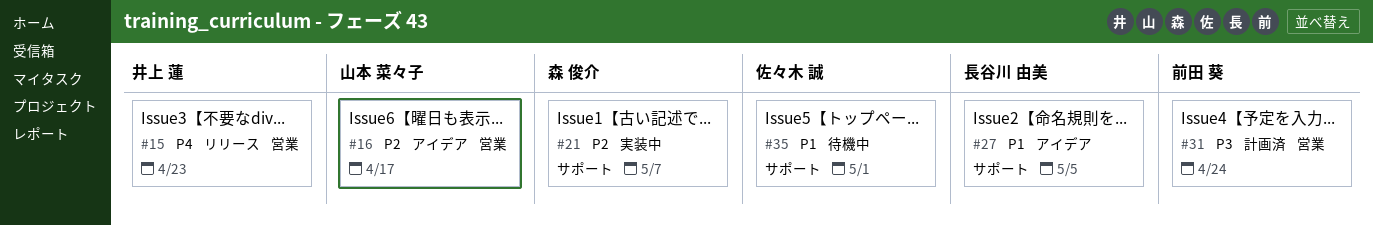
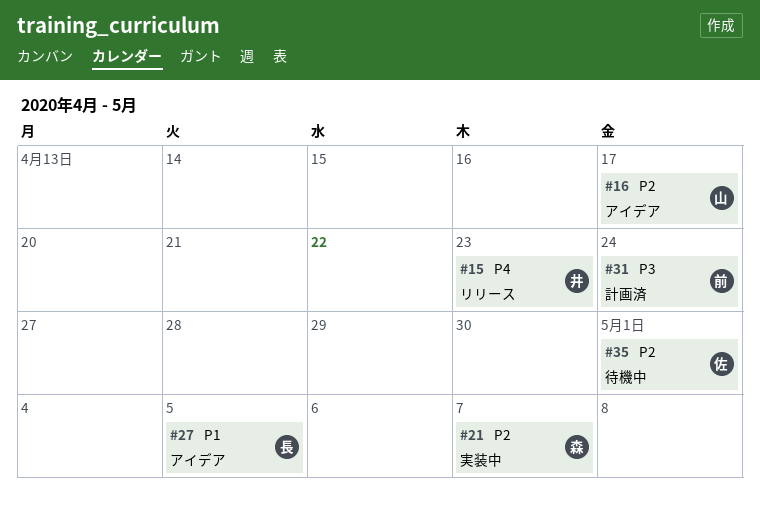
#35, priority: P1 -> P2

